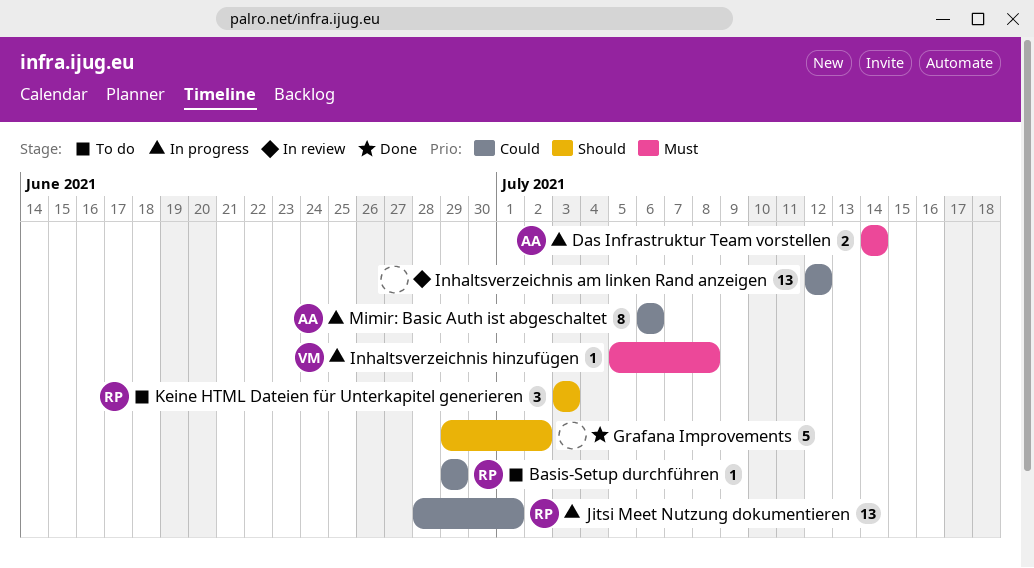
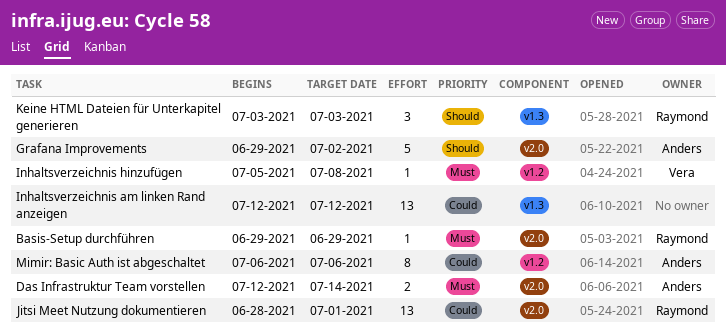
Basis-Setup durchführen, priority: Could -> Must
Das Infrastruktur Team vorstellen, start: Jul 14 -> Jul 12
Grafana Improvements, owner: none -> Anders

